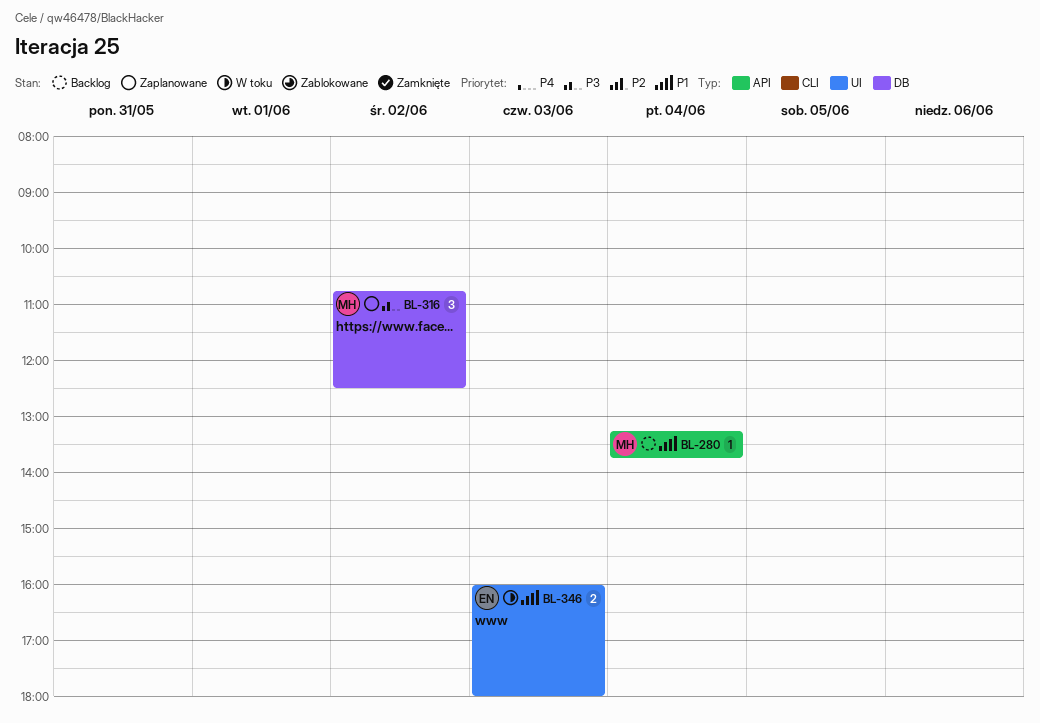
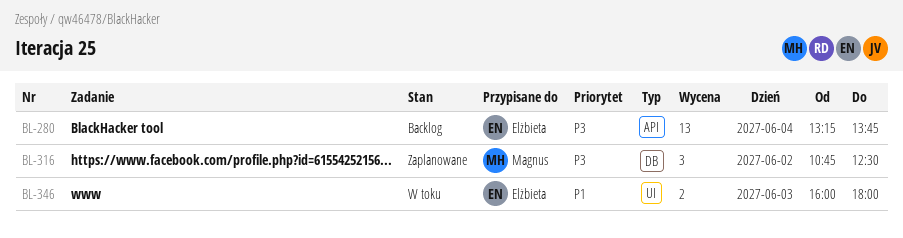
BL-280, owner: Magnus -> Elżbieta
BL-280, priority: P1 -> P3
BL-280, estimate: 1 -> 13

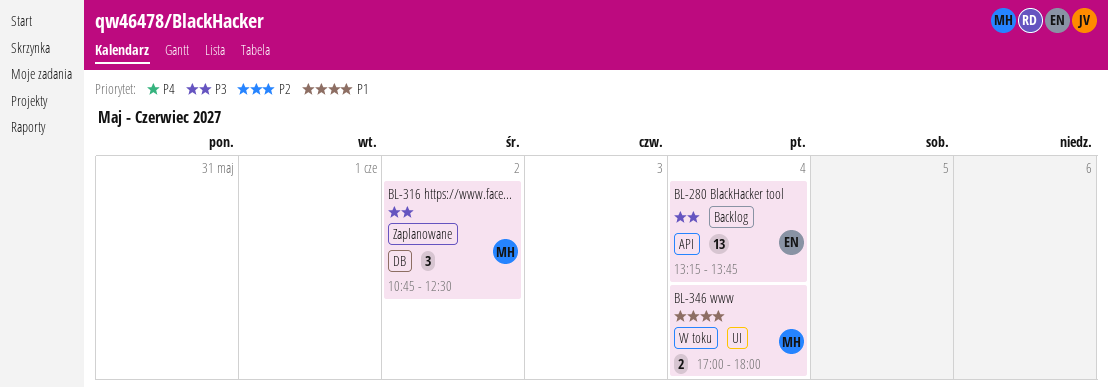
BL-346, owner: Elżbieta -> Magnus
BL-346, day: Jun 3 -> Jun 4
BL-346, begins: 16:00 -> 17:00

